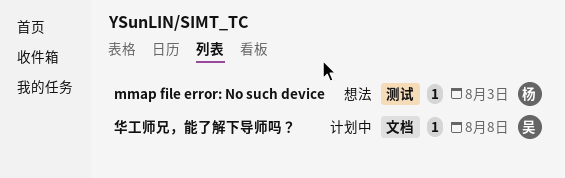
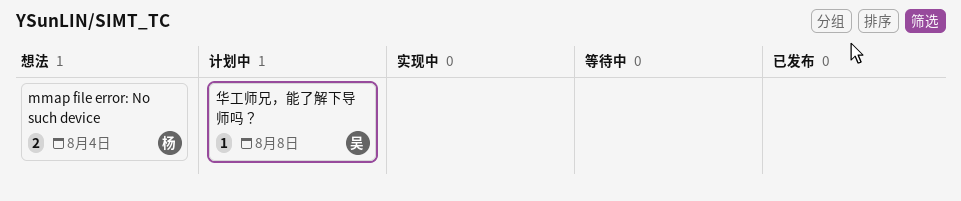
mmap file error: No such device, estimate: 1 -> 2
mmap file error: No such device, due: Aug 3 -> Aug 4

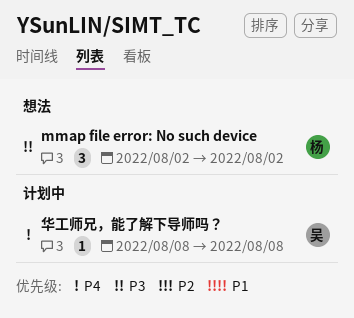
mmap file error: No such device, estimate: 2 -> 3
mmap file error: No such device, due: Aug 4 -> Aug 2

